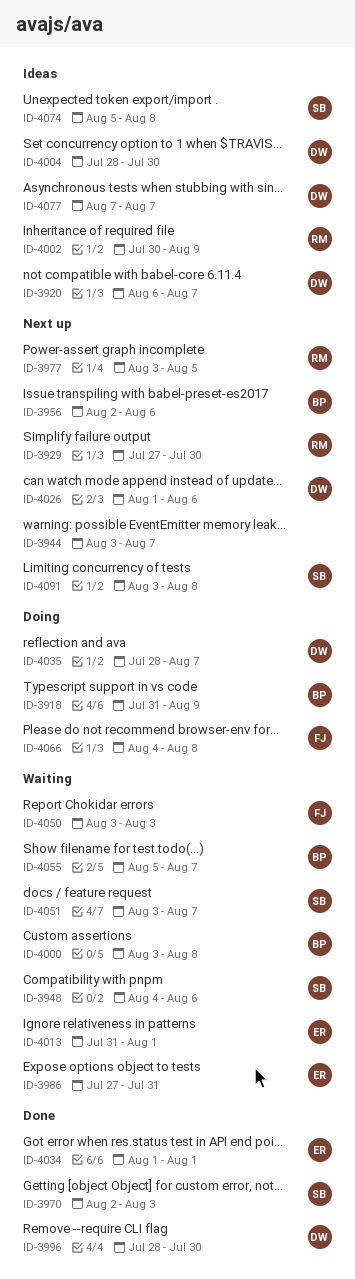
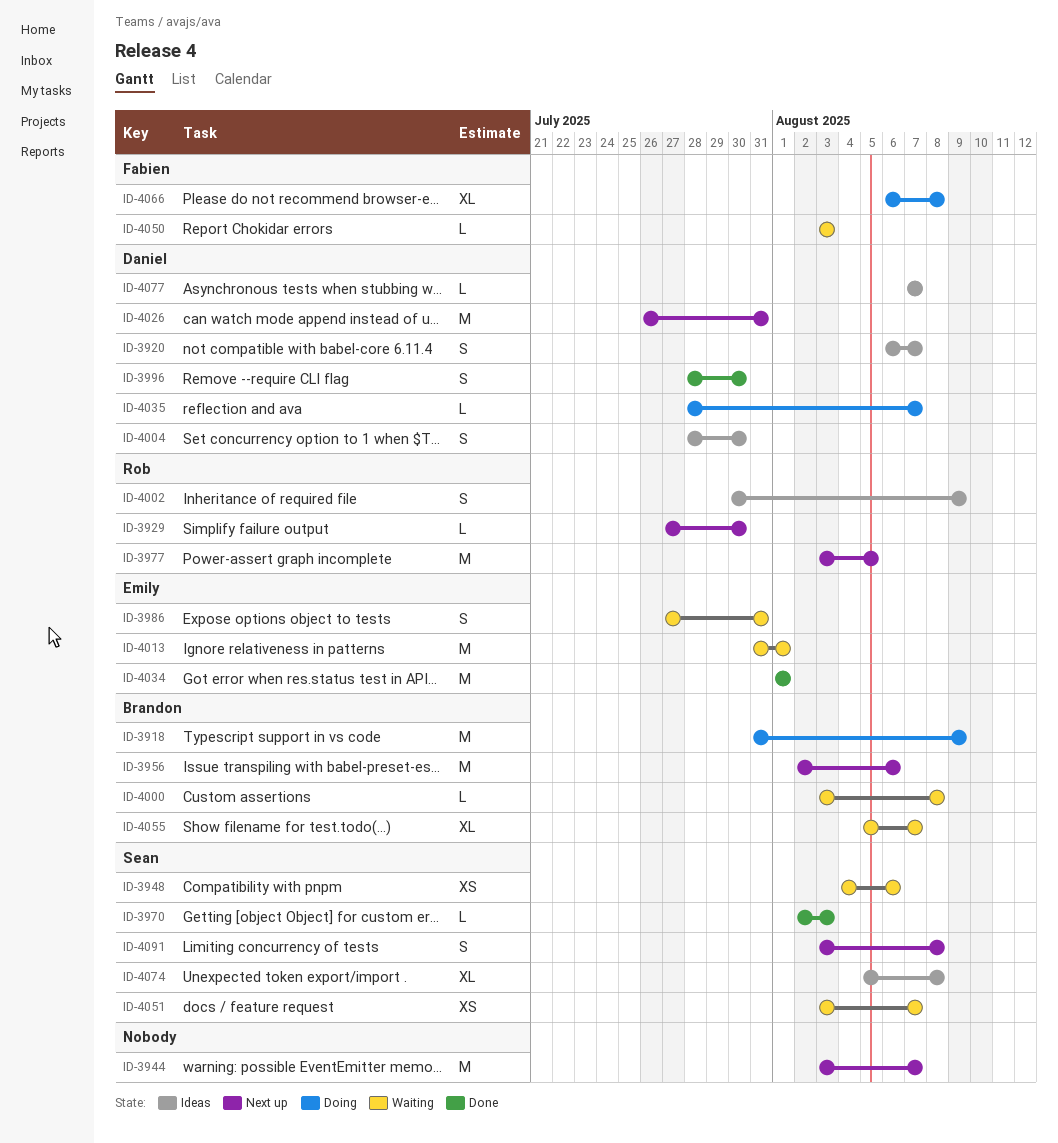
ID-4026, start: Aug 1 -> Jul 26
ID-4026, due: Aug 6 -> Jul 31
ID-4066, start: Aug 4 -> Aug 6

